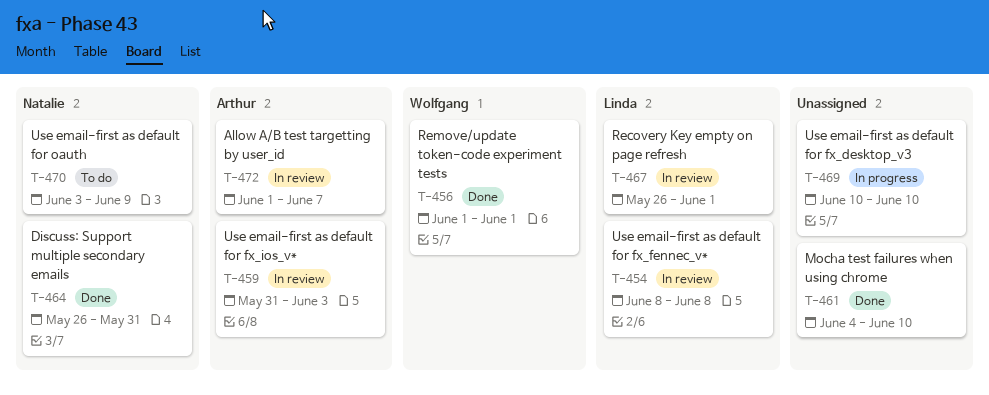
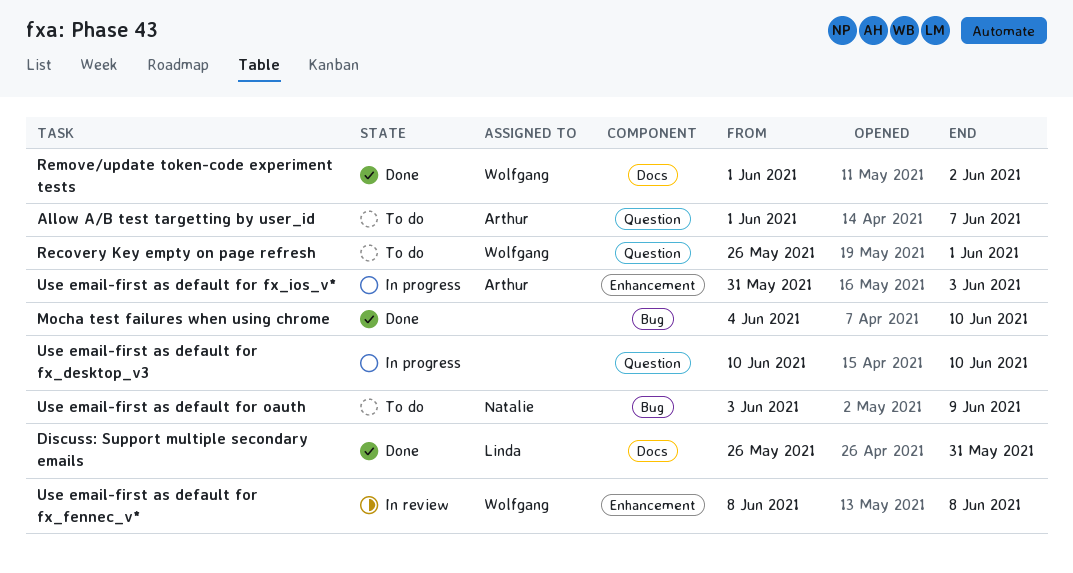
Allow A/B test targetting by user_id, status: In review -> To do
Discuss: Support multiple secondary emails, owner: Natalie -> Linda
Recovery Key empty on page refresh, status: In review -> To do
Recovery Key empty on page refresh, owner: Linda -> Wolfgang
Remove/update token-code experiment tests, due: Jun 1 -> Jun 2
Use email-first as default for fx_fennec_v*, owner: Linda -> Wolfgang
Use email-first as default for fx_ios_v*, status: In review -> In progress

